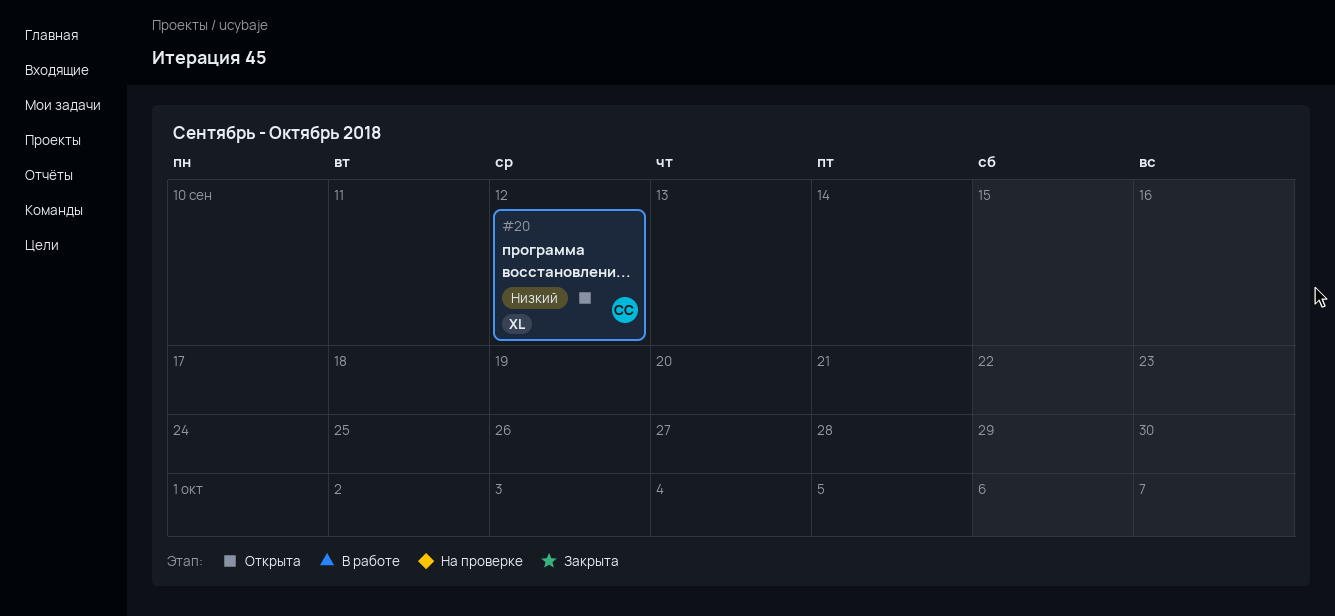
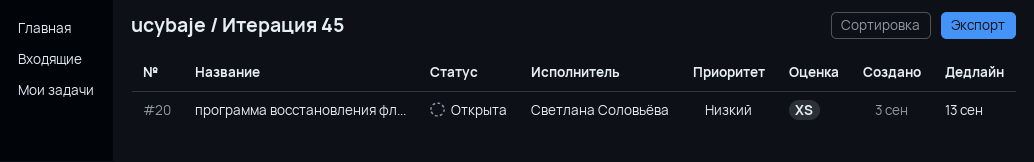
#20, estimate: XL -> XS
#20, due: Sep 12 -> Sep 13

